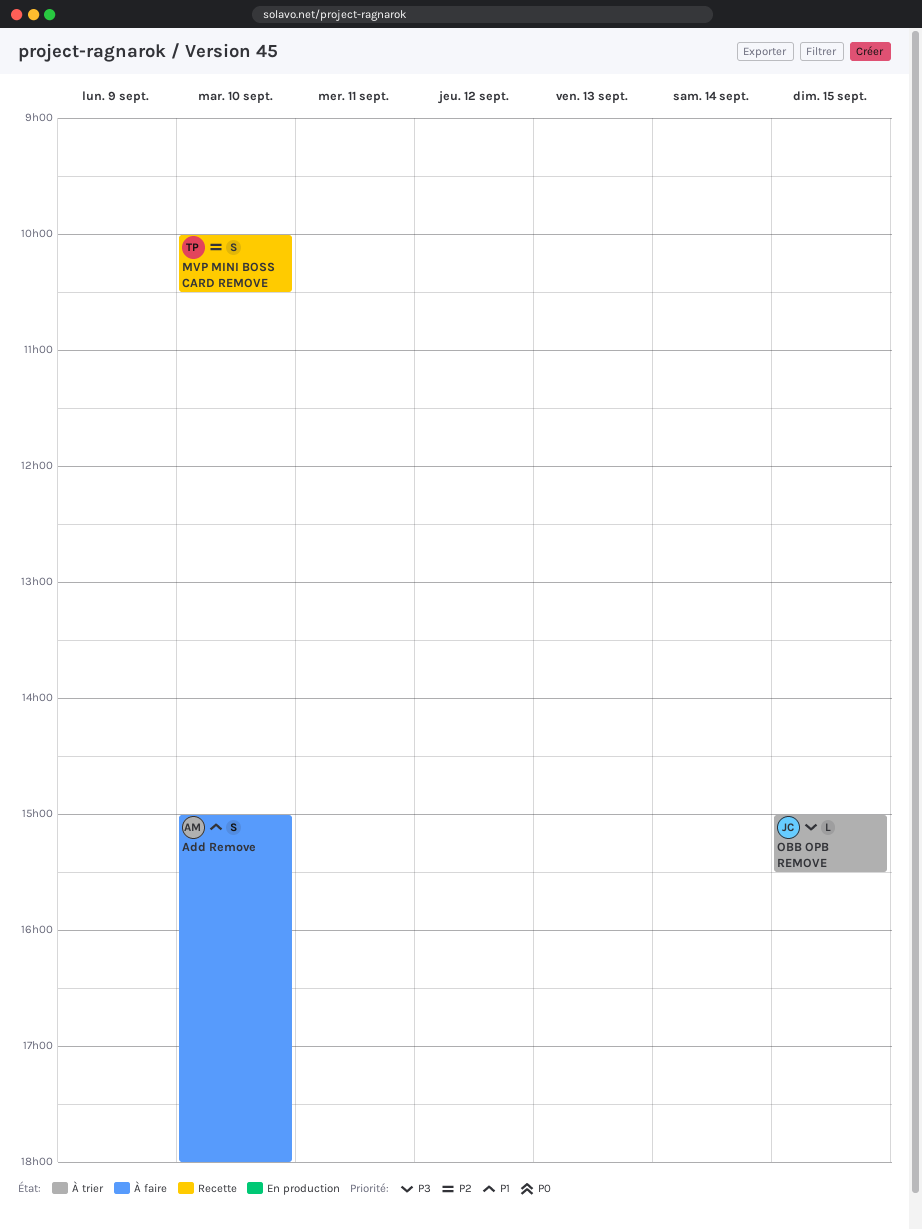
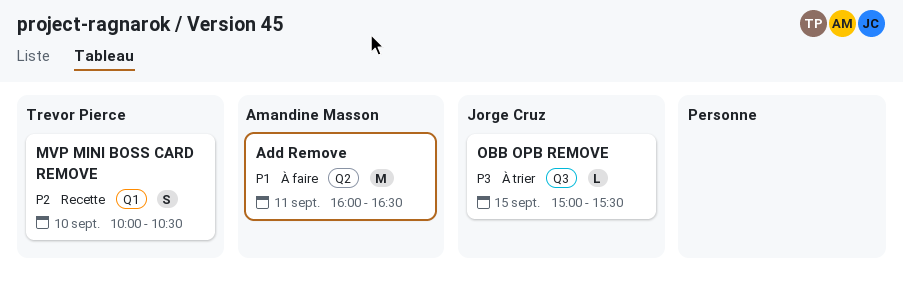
Add Remove, estimate: S -> M
Add Remove, day: Sep 10 -> Sep 11
Add Remove, begins: 15:00 -> 16:00
Add Remove, ends: 18:00 -> 16:30

